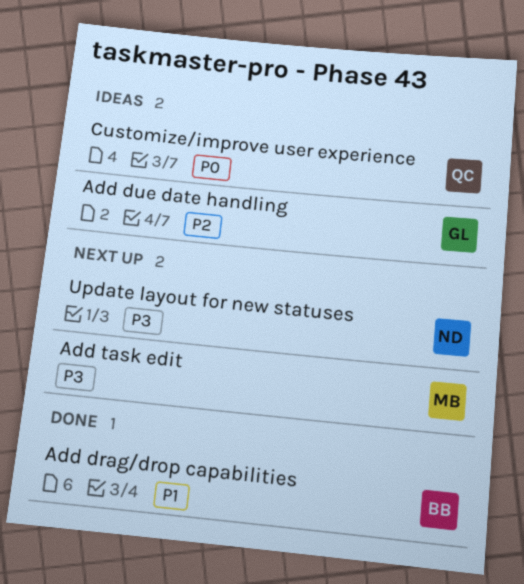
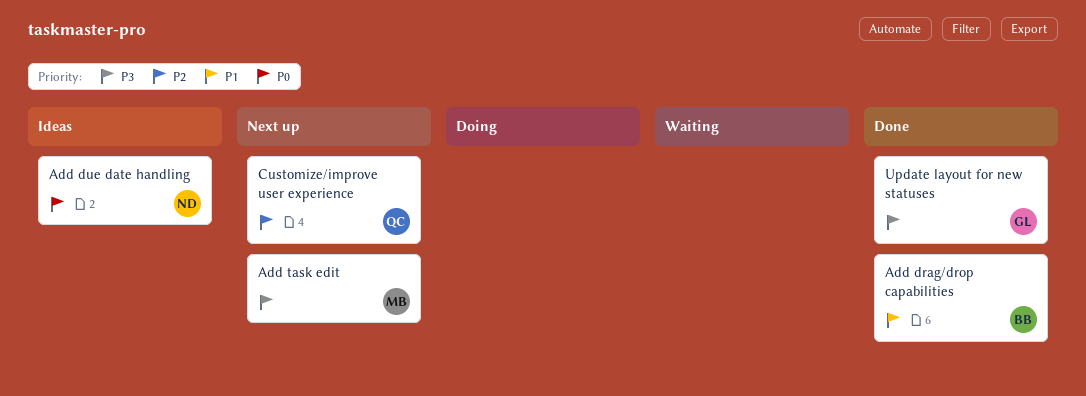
Add due date handling, owner: GL -> ND
Add due date handling, priority: P2 -> P0
Customize/improve user experience, status: Ideas -> Next up
Customize/improve user experience, priority: P0 -> P2
Update layout for new statuses, status: Next up -> Done
Update layout for new statuses, owner: ND -> GL

